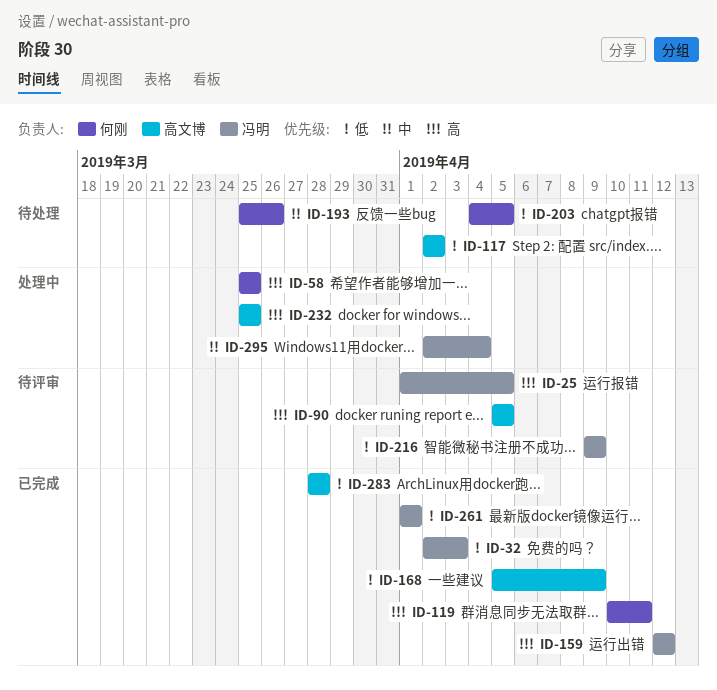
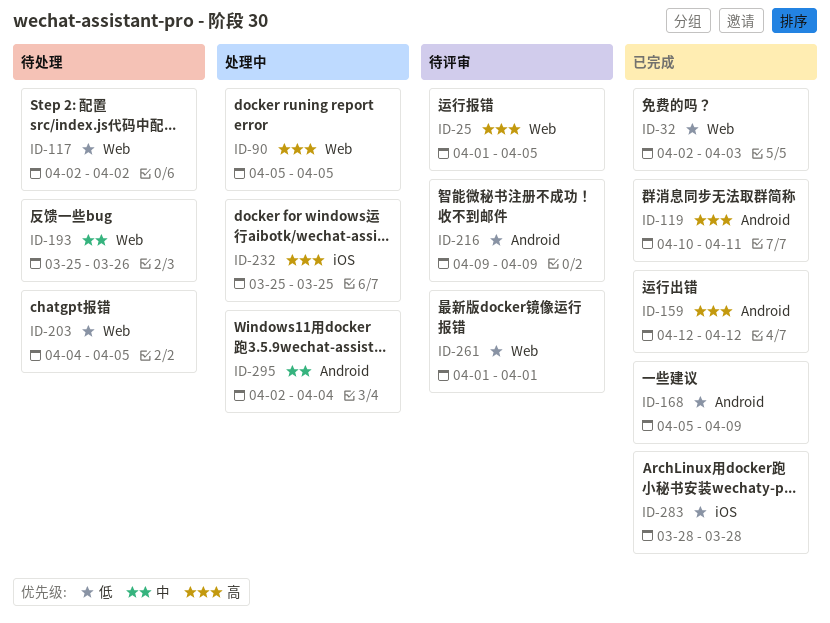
ID-58: present -> none
ID-90, status: 待评审 -> 处理中
ID-261, status: 已完成 -> 待评审

